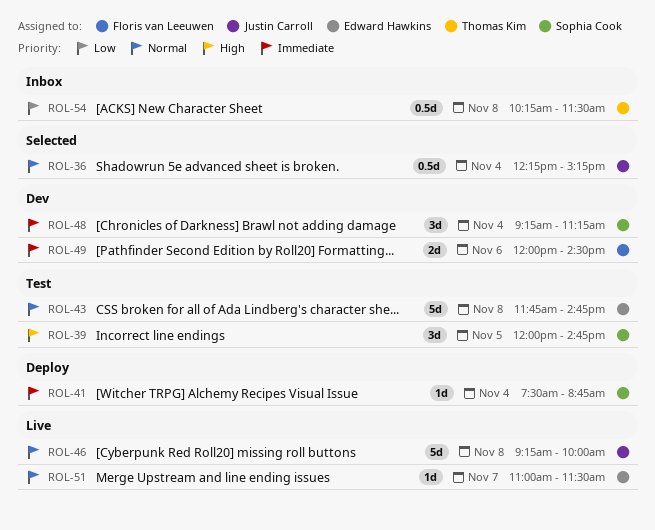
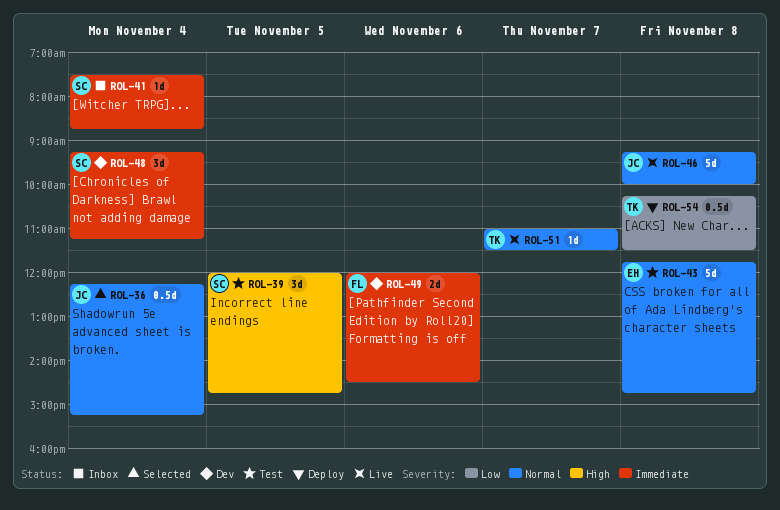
ROL-41, status: Deploy -> Inbox
ROL-51, owner: Edward Hawkins -> Thomas Kim
ROL-54, status: Inbox -> Deploy

